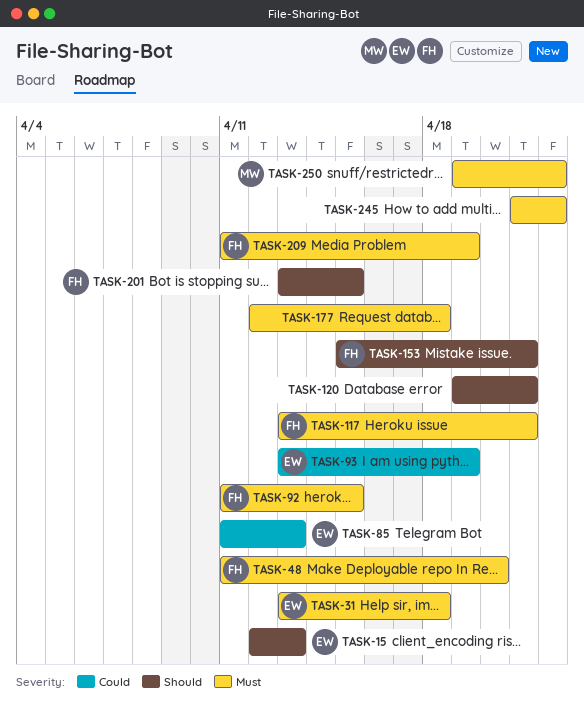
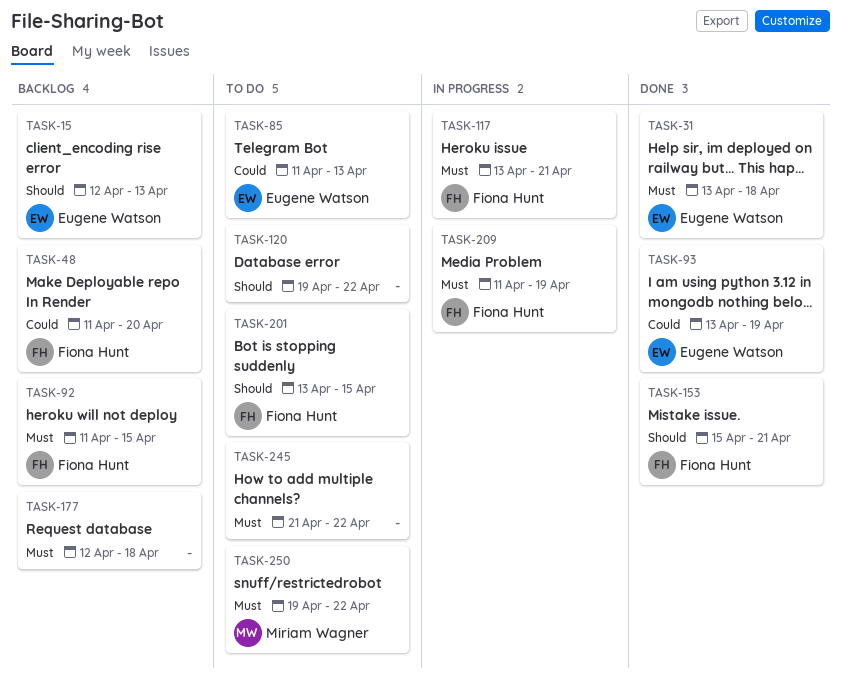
TASK-48, priority: Must -> Could
TASK-120, due: Apr 21 -> Apr 22

